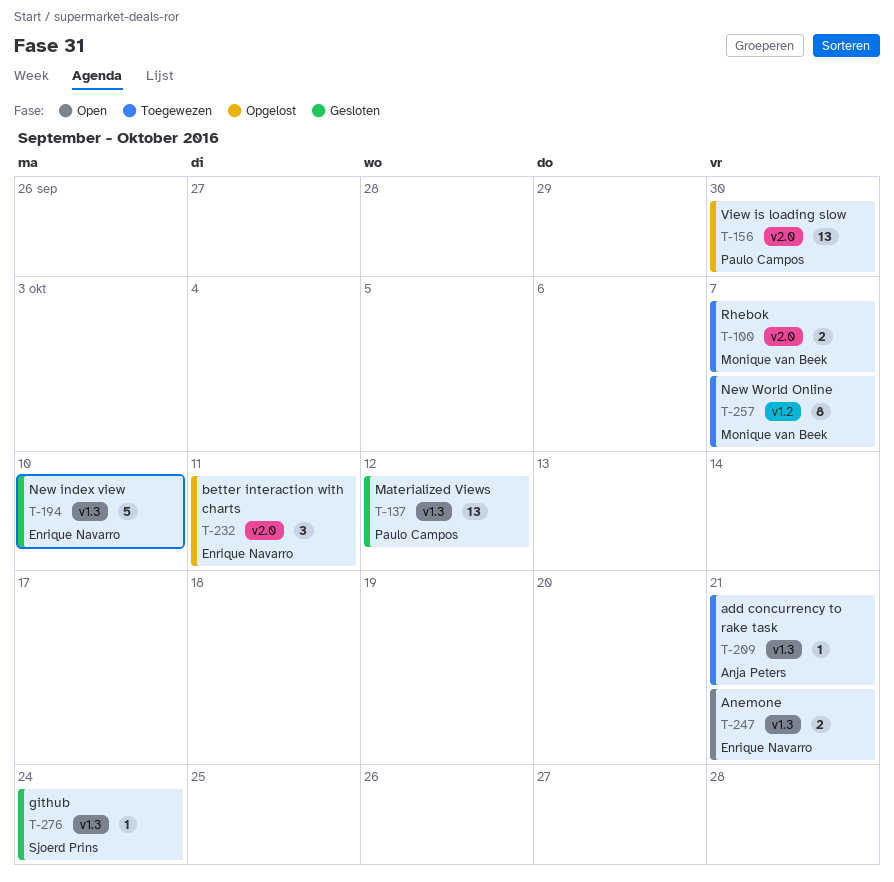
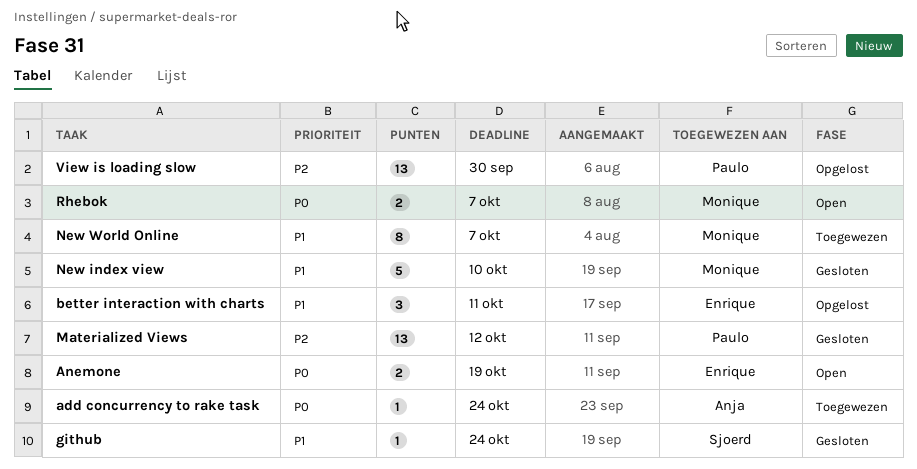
add concurrency to rake task, due: Oct 21 -> Oct 24
Anemone, due: Oct 21 -> Oct 19
New index view, owner: Enrique Navarro -> Monique van Beek
Rhebok, status: Toegewezen -> Open

